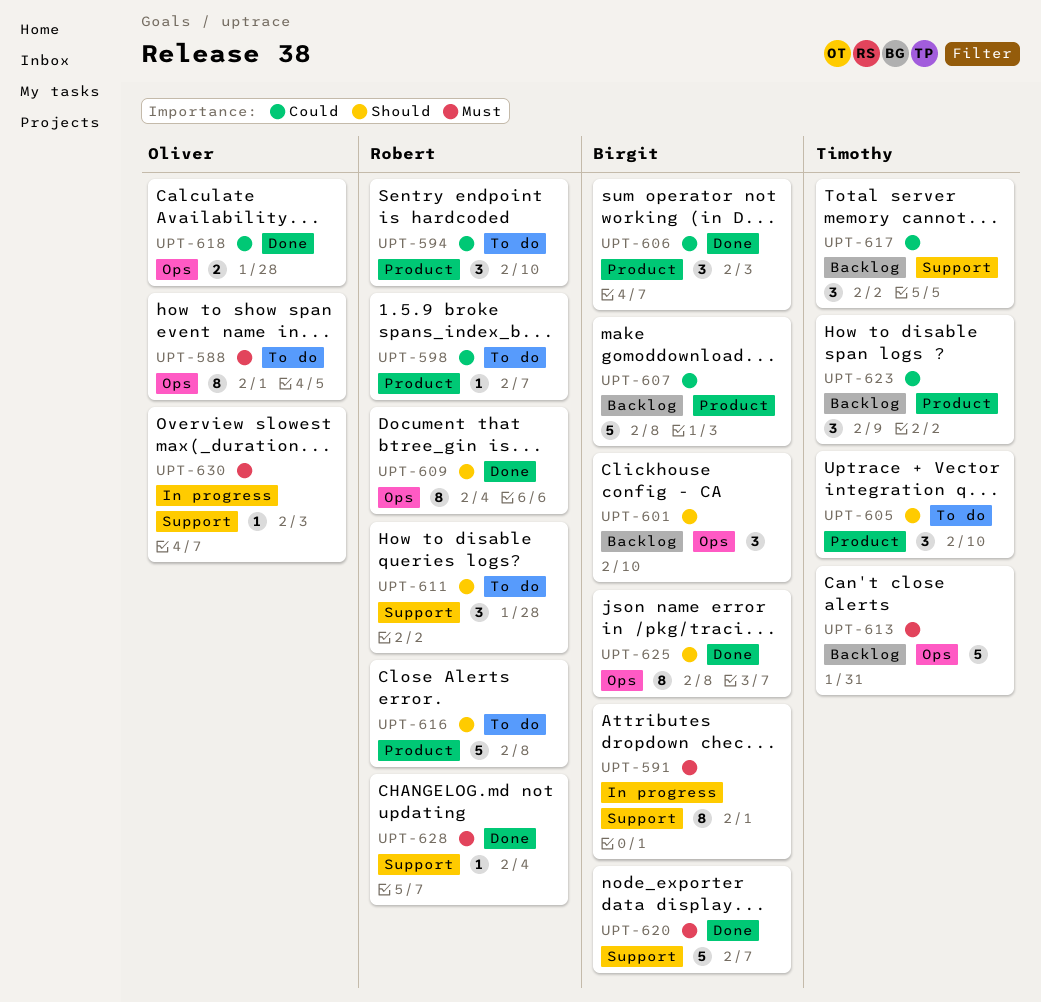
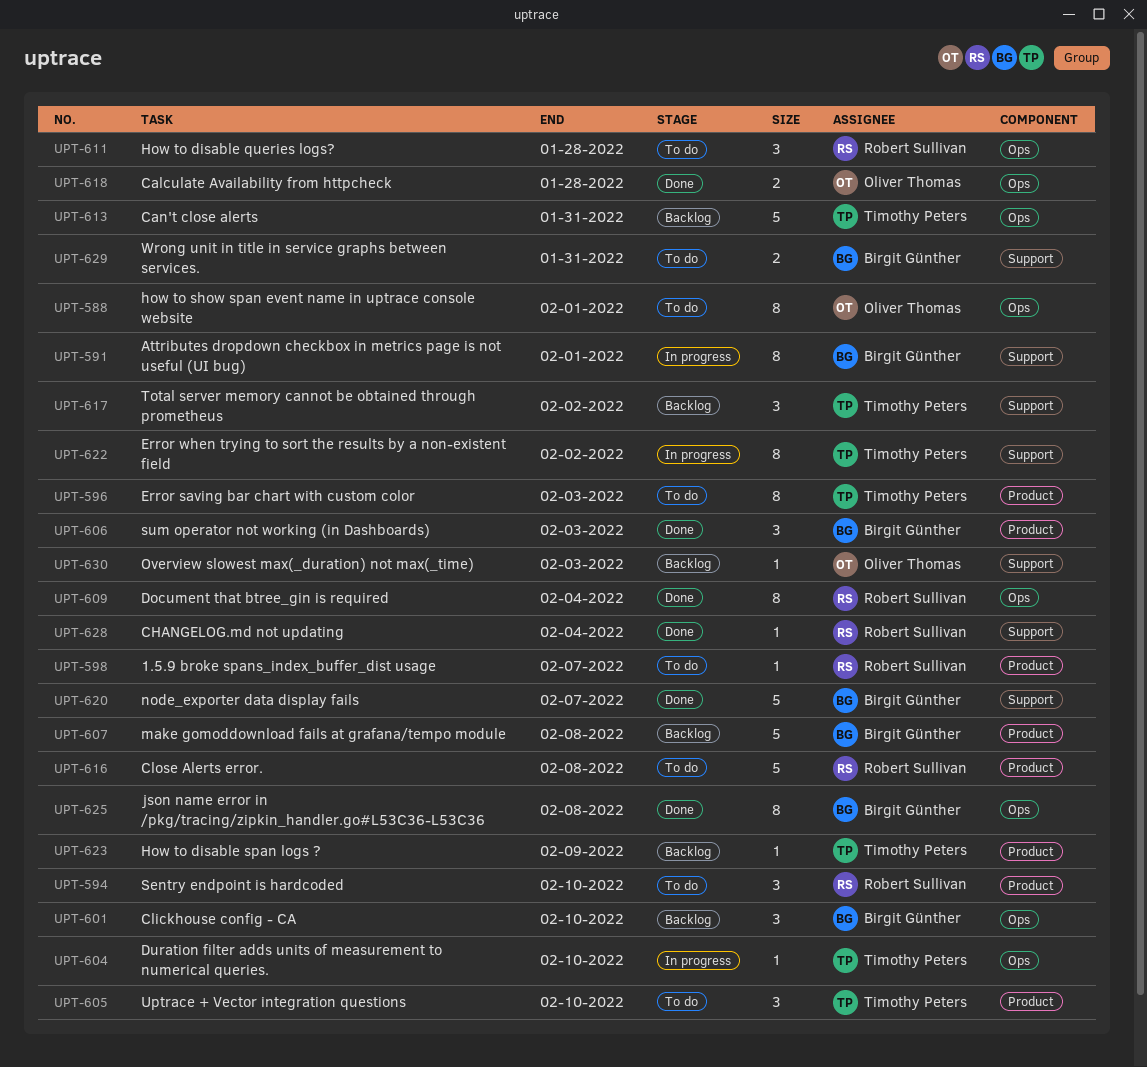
UPT-596: none -> present
UPT-604: none -> present
UPT-611, label: Support -> Ops
UPT-622: none -> present
UPT-623, estimate: 3 -> 1
UPT-629: none -> present
UPT-630, status: In progress -> Backlog

